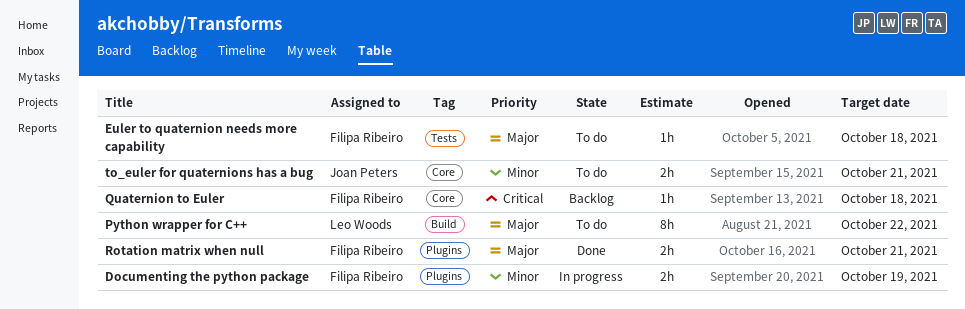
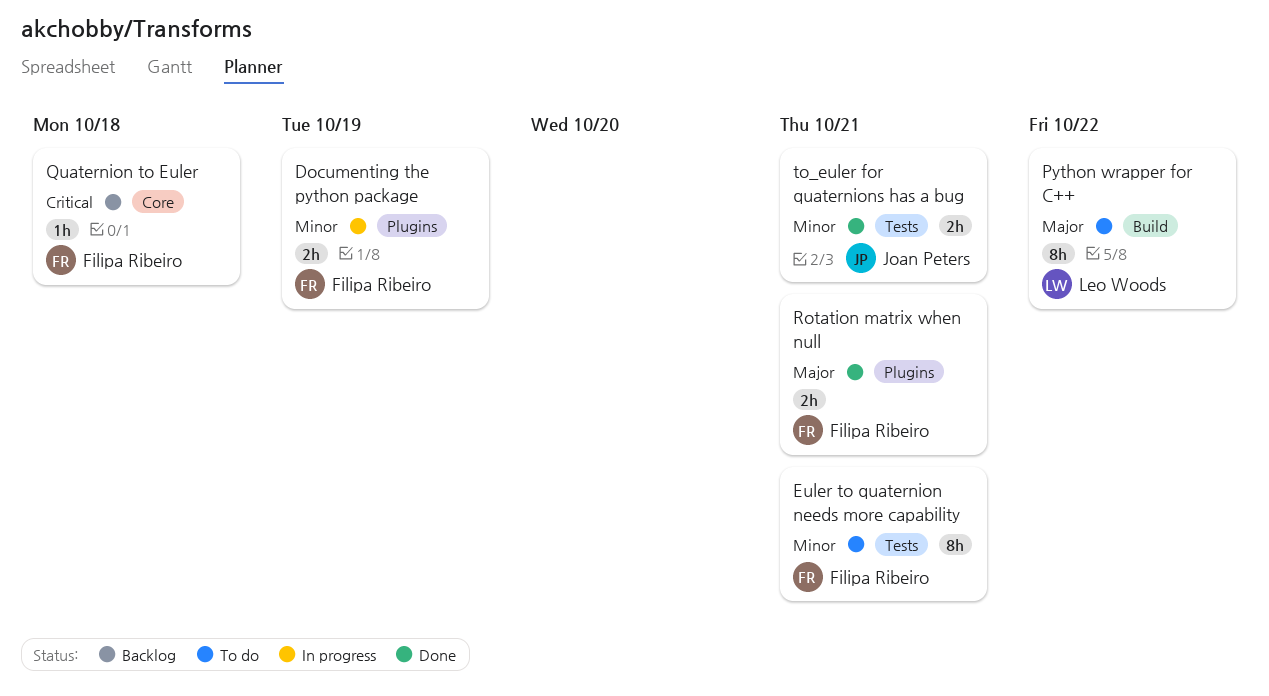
Euler to quaternion needs more capability, priority: Major -> Minor
Euler to quaternion needs more capability, estimate: 1h -> 8h
Euler to quaternion needs more capability, due: Oct 18 -> Oct 21
to_euler for quaternions has a bug, status: To do -> Done
to_euler for quaternions has a bug, label: Core -> Tests

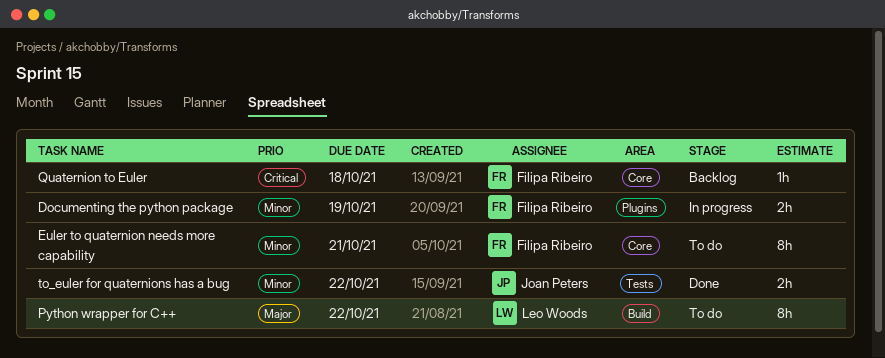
Euler to quaternion needs more capability, label: Tests -> Core
Rotation matrix when null: present -> none
to_euler for quaternions has a bug, due: Oct 21 -> Oct 22

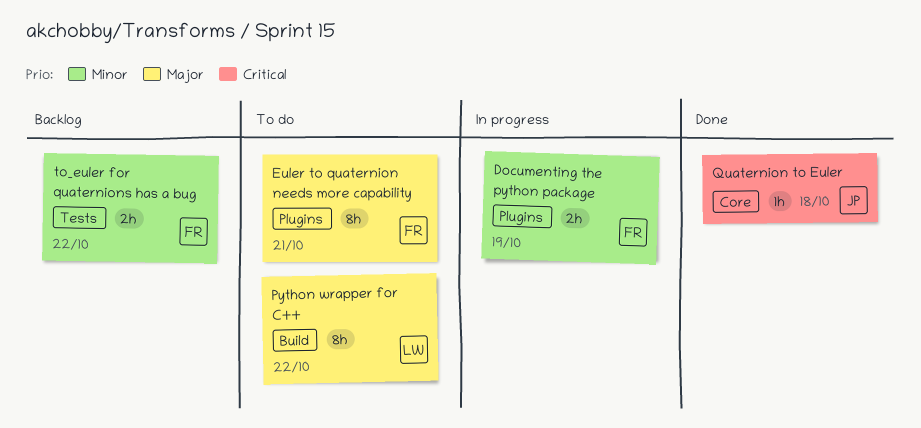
Euler to quaternion needs more capability, priority: Minor -> Major
Euler to quaternion needs more capability, label: Core -> Plugins
Quaternion to Euler, status: Backlog -> Done
Quaternion to Euler, owner: Filipa Ribeiro -> Joan Peters
to_euler for quaternions has a bug, status: Done -> Backlog
to_euler for quaternions has a bug, owner: Joan Peters -> Filipa Ribeiro

